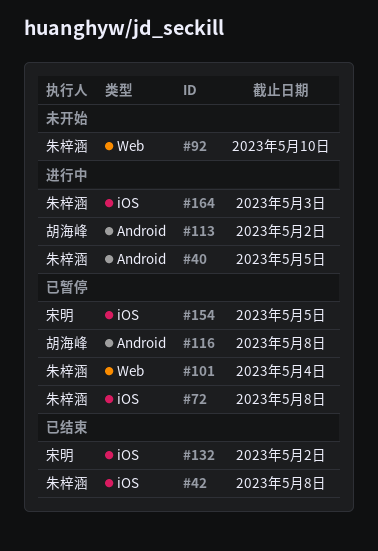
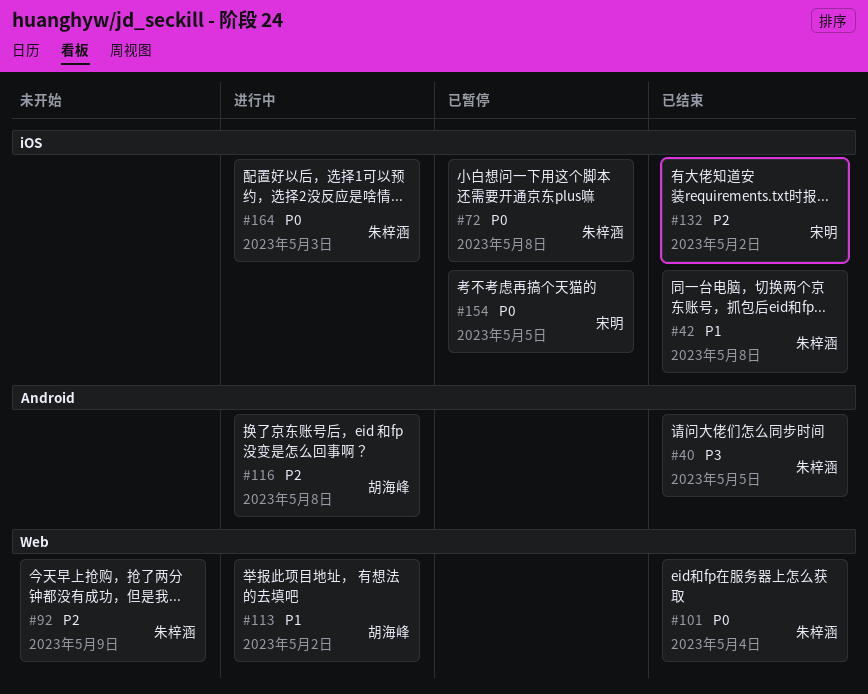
#40, status: 进行中 -> 已结束
#92, due: May 10 -> May 9
#101, status: 已暂停 -> 已结束
#113, label: Android -> Web
#116, status: 已暂停 -> 进行中

